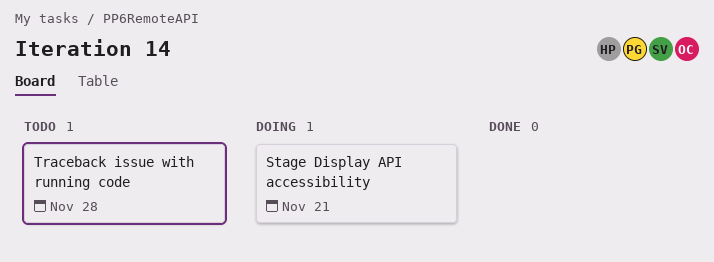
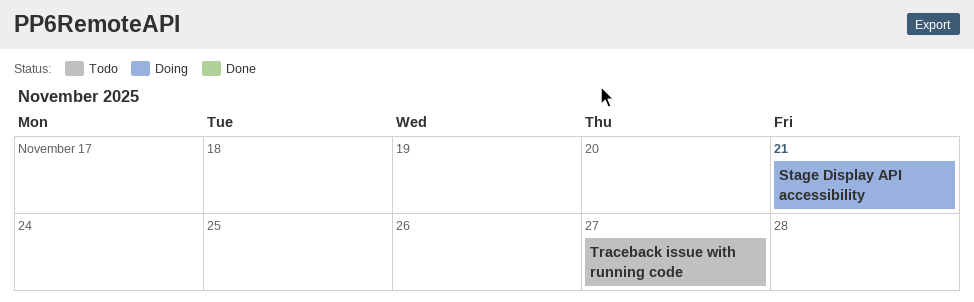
Traceback issue with running code, due: Nov 28 -> Nov 27

